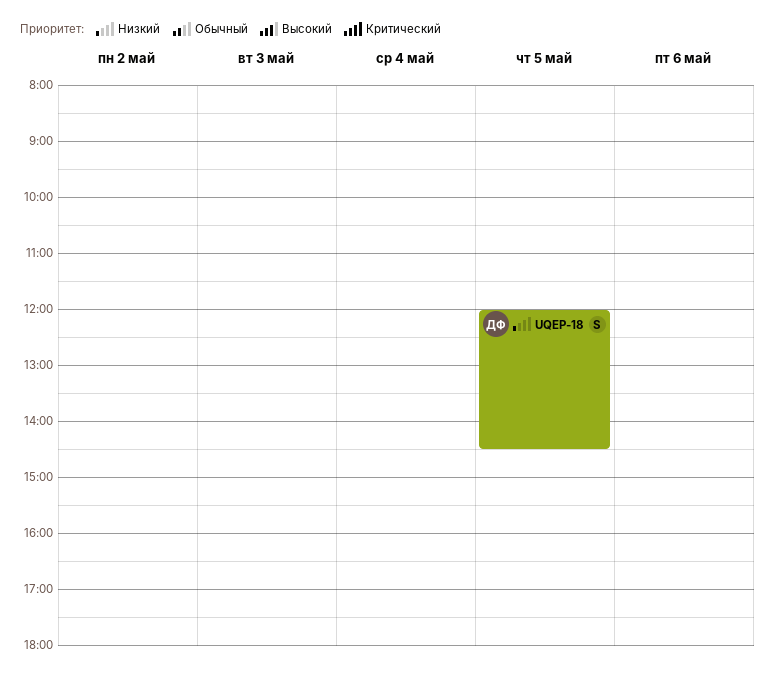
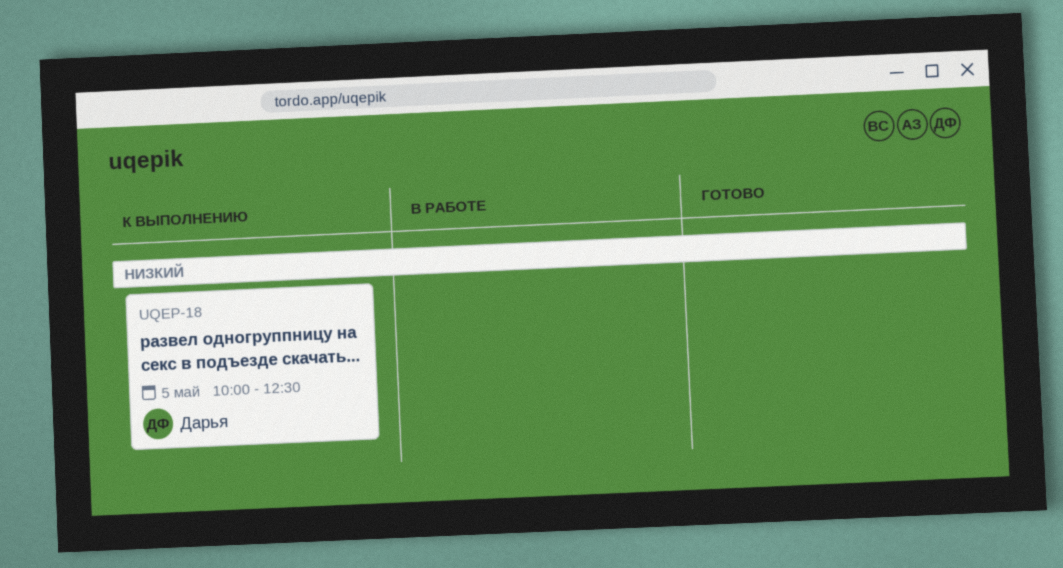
UQEP-18, begins: 12:00 -> 10:00
UQEP-18, ends: 14:30 -> 12:30

